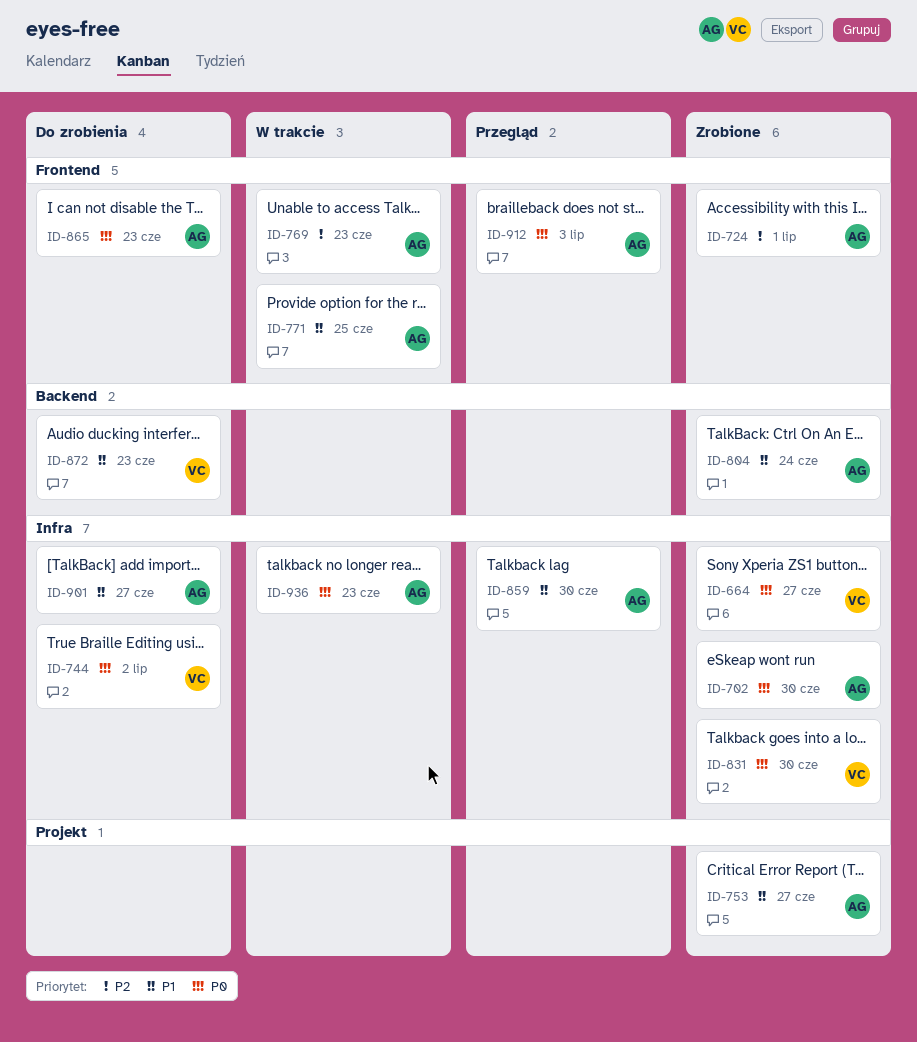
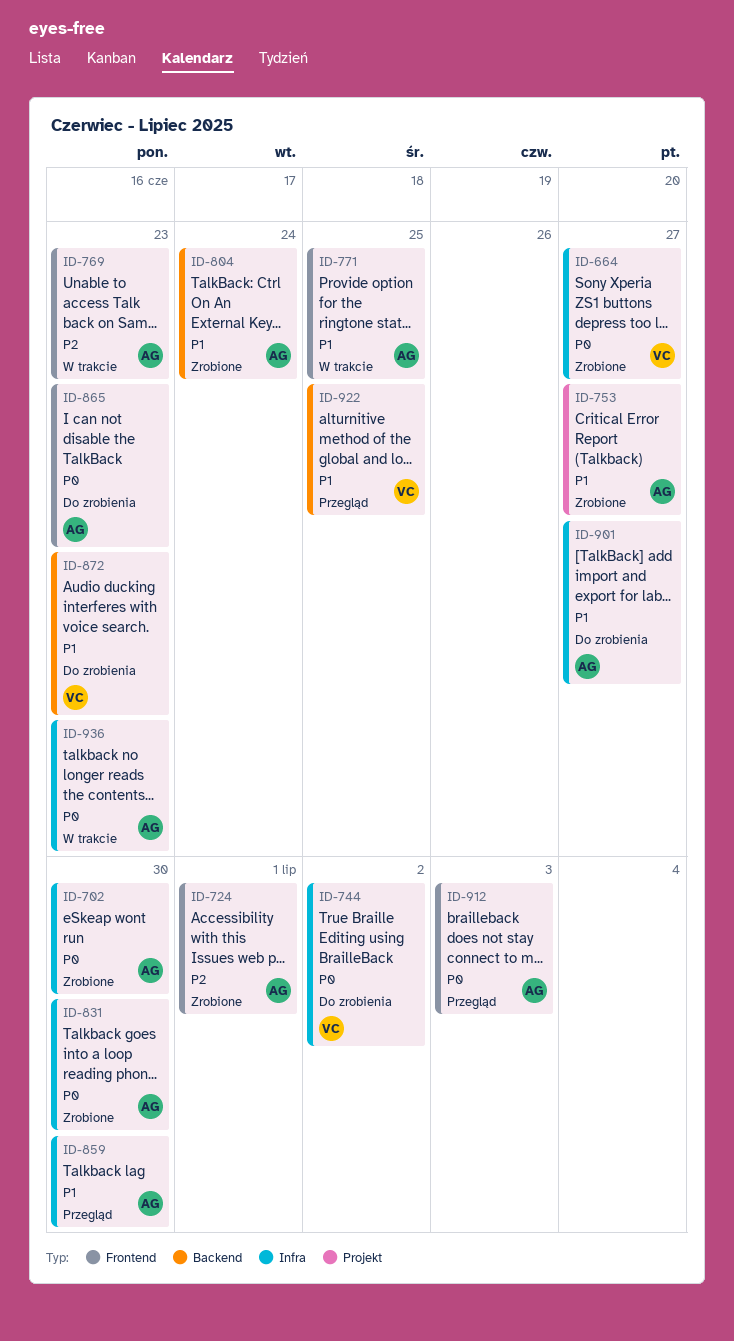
ID-831, owner: VC -> AG
ID-922: none -> present

